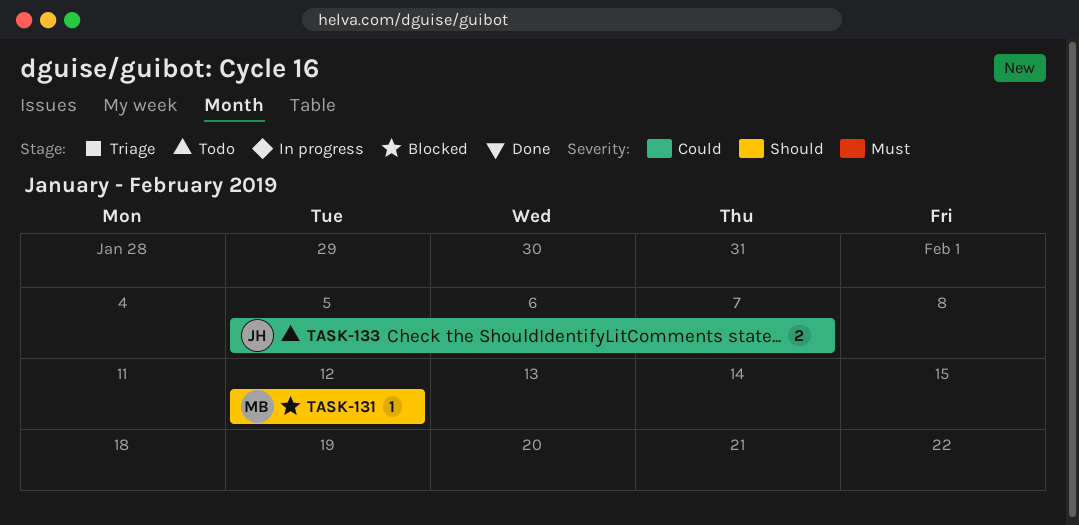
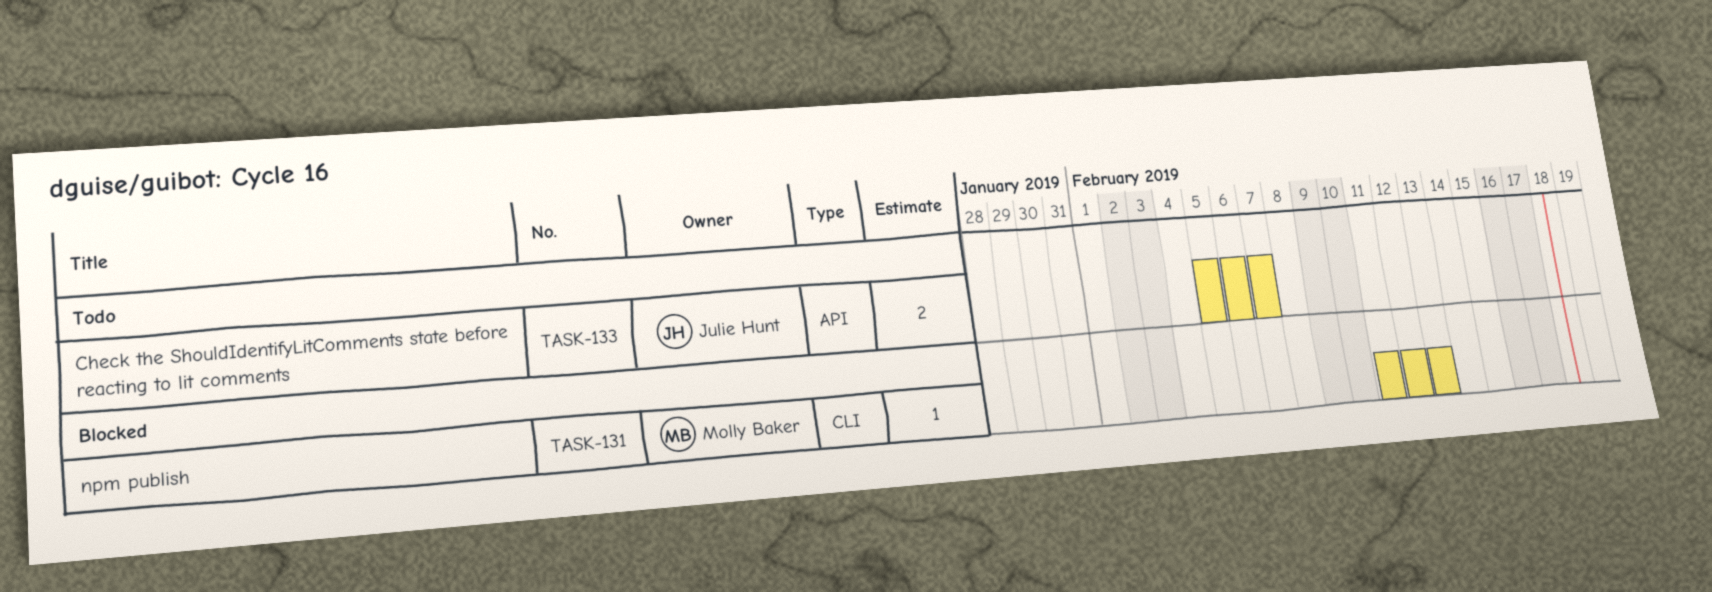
TASK-131, start: Feb 12 -> Feb 11
TASK-131, due: Feb 12 -> Feb 13

